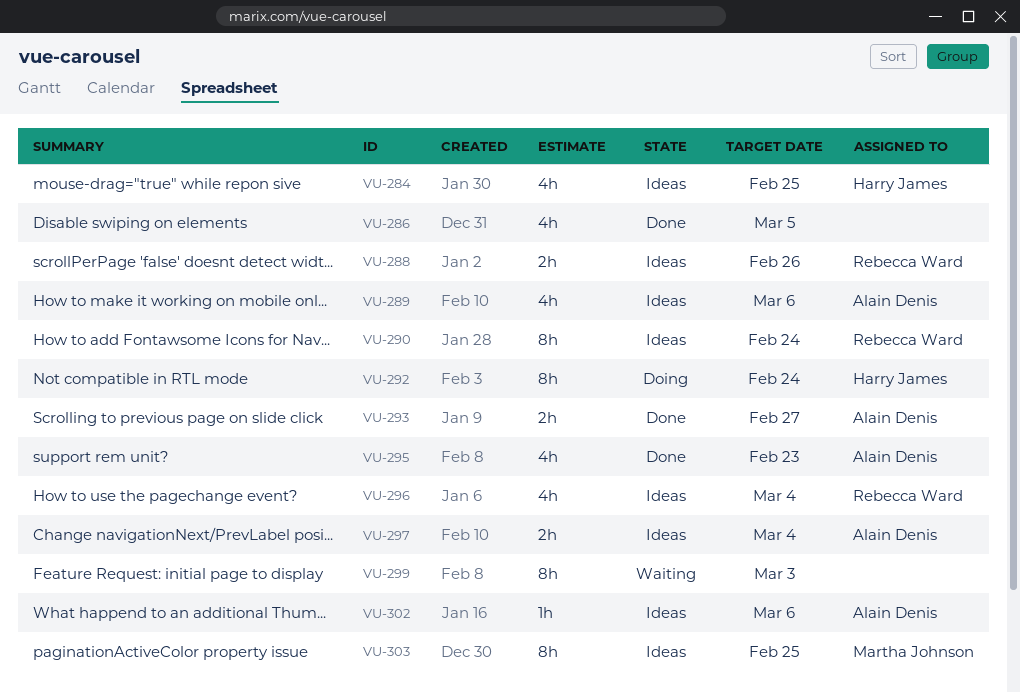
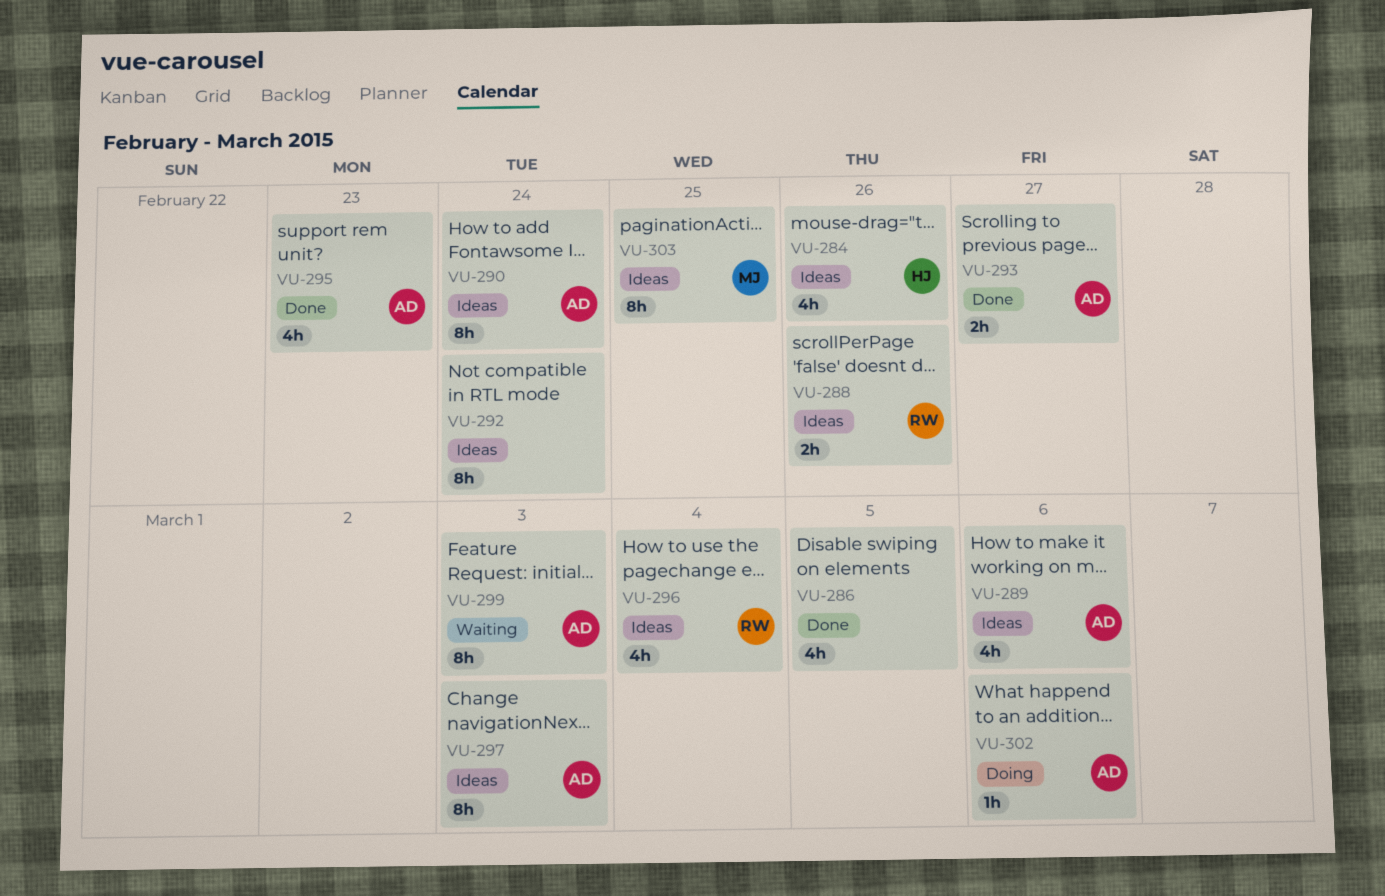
VU-284, due: Feb 25 -> Feb 26
VU-290, owner: Rebecca Ward -> Alain Denis
VU-292, status: Doing -> Ideas
VU-292, owner: Harry James -> none
VU-297, estimate: 2h -> 8h
VU-297, due: Mar 4 -> Mar 3
VU-299, owner: none -> Alain Denis
VU-302, status: Ideas -> Doing

